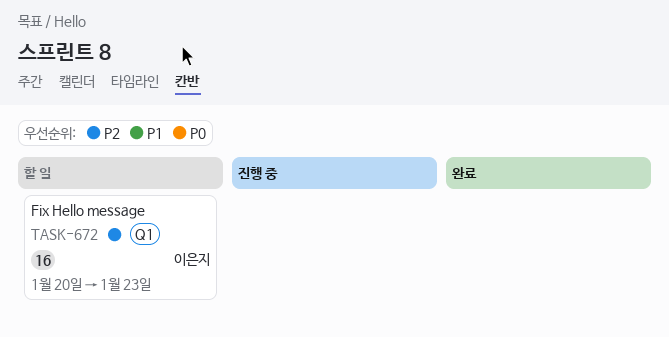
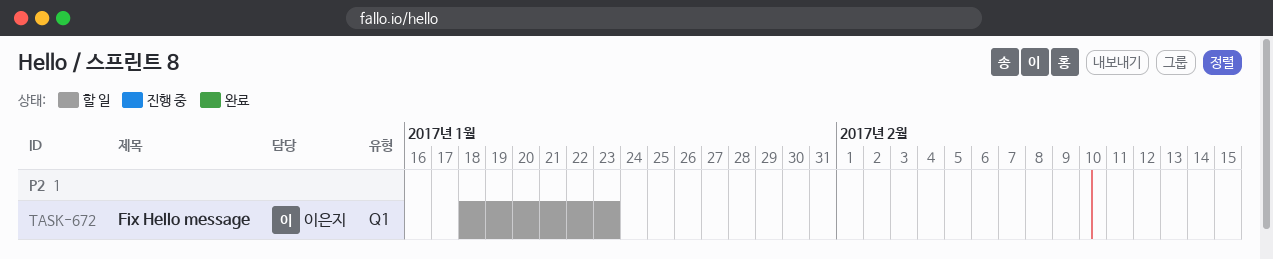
TASK-672, start: Jan 20 -> Jan 18

